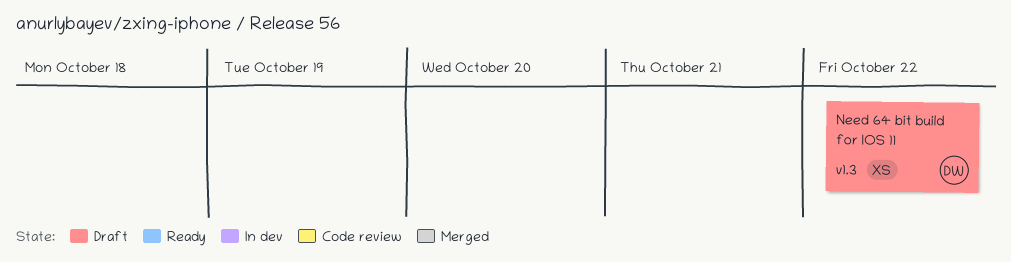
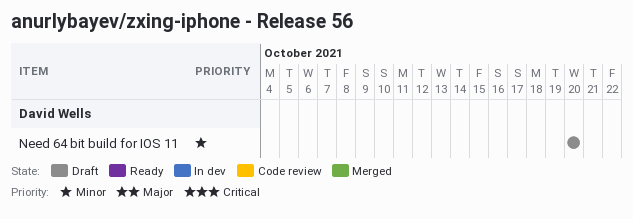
Need 64 bit build for IOS 11, due: Oct 22 -> Oct 20

